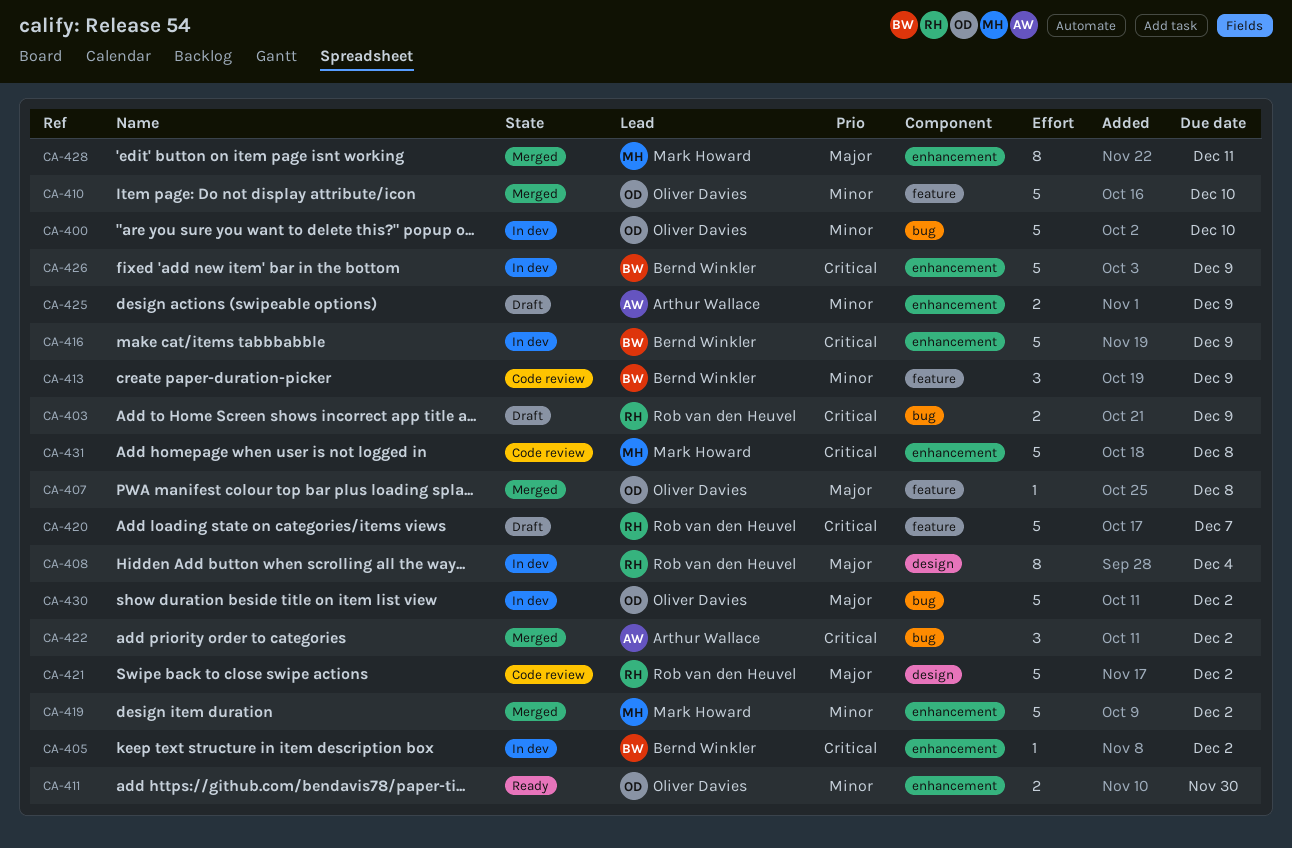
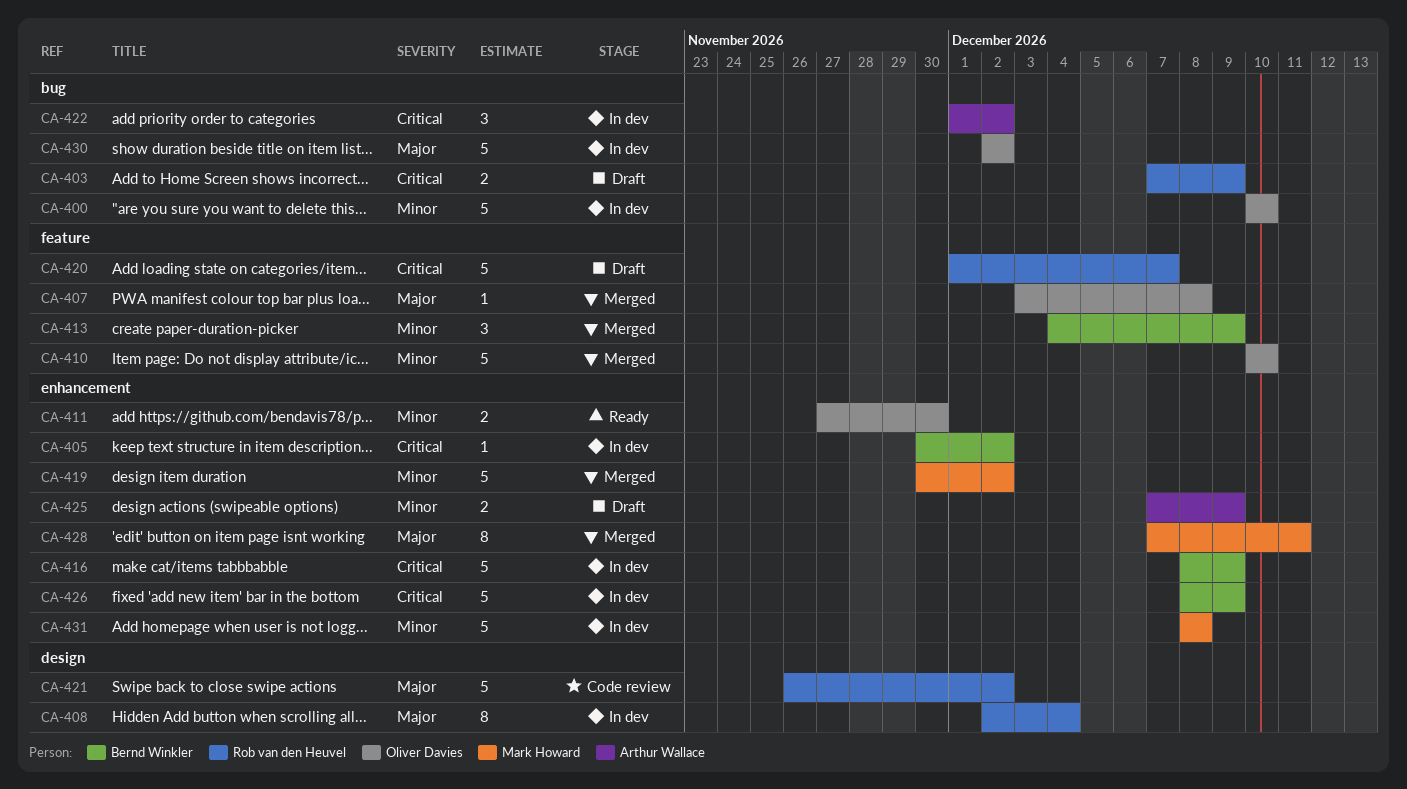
CA-413, status: Code review -> Merged
CA-422, status: Merged -> In dev
CA-431, status: Code review -> In dev
CA-431, priority: Critical -> Minor

